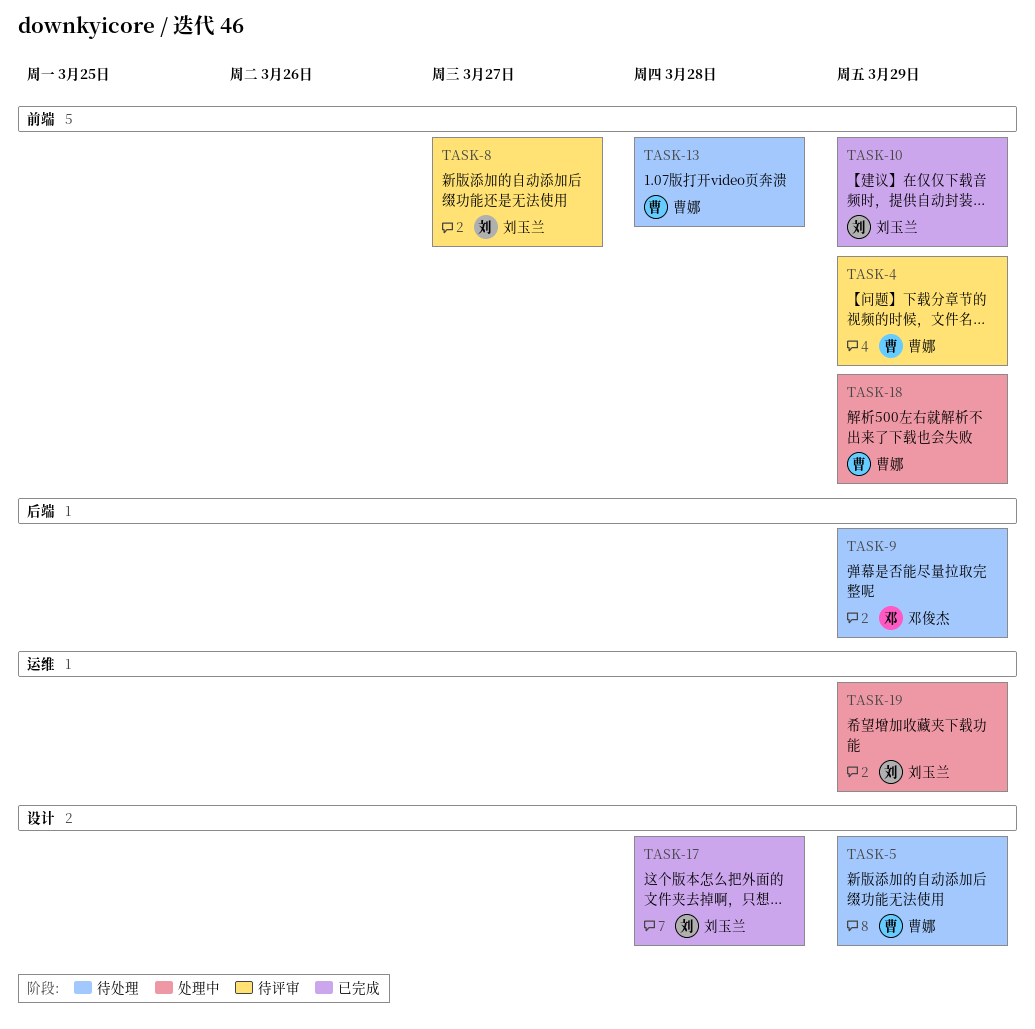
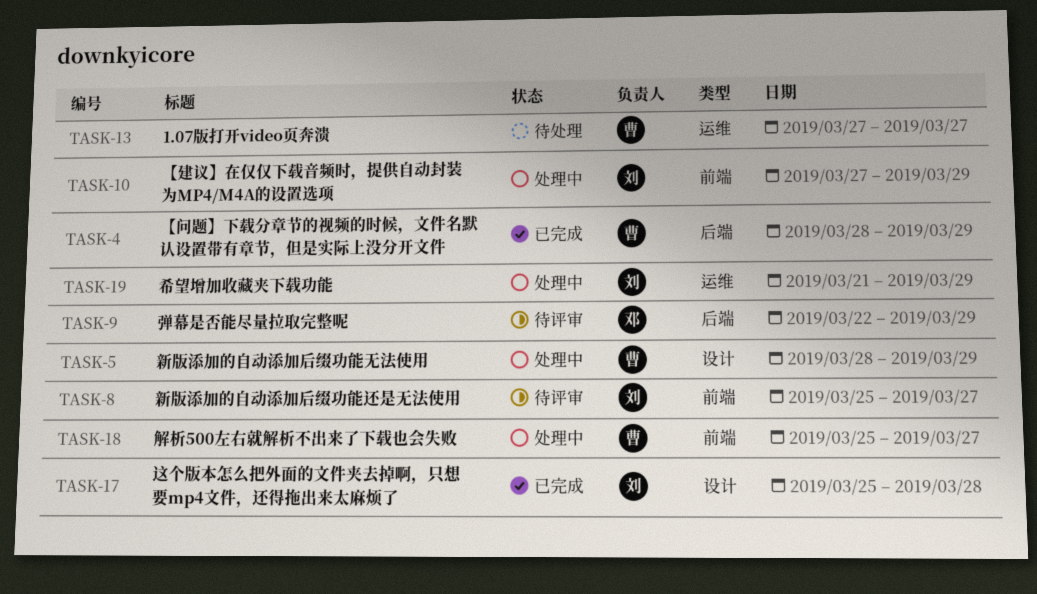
TASK-4, status: 待评审 -> 已完成
TASK-4, label: 前端 -> 后端
TASK-5, status: 待处理 -> 处理中
TASK-9, status: 待处理 -> 待评审
TASK-10, status: 已完成 -> 处理中
TASK-13, label: 前端 -> 运维
TASK-13, due: Mar 28 -> Mar 27
TASK-18, due: Mar 29 -> Mar 27

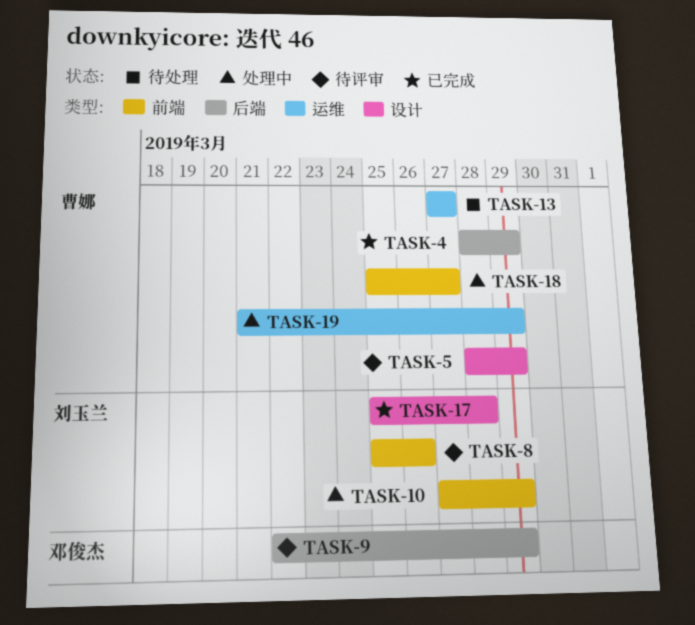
TASK-5, status: 处理中 -> 待评审
TASK-8, due: Mar 27 -> Mar 26
TASK-19, owner: 刘玉兰 -> 曹娜

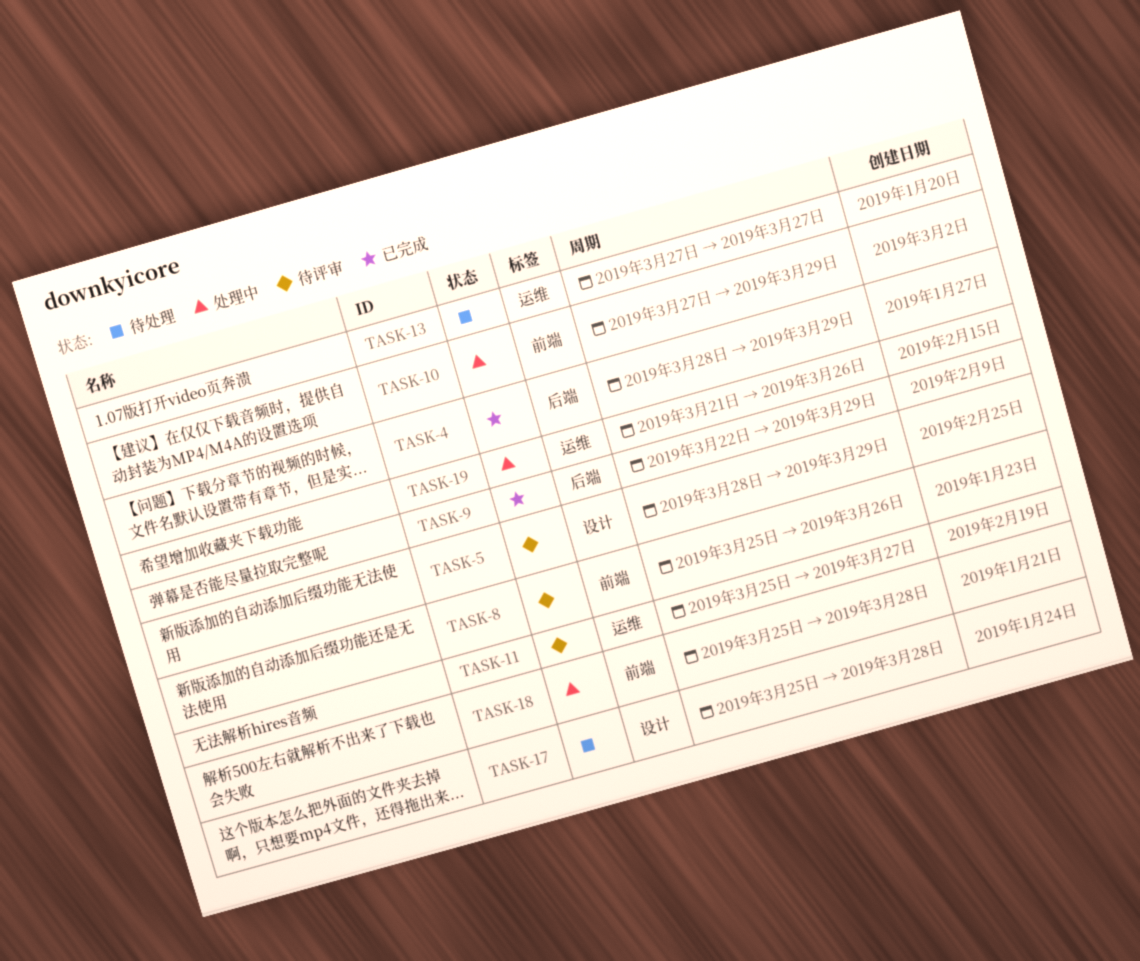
TASK-9, status: 待评审 -> 已完成
TASK-11: none -> present
TASK-17, status: 已完成 -> 待处理
TASK-18, due: Mar 27 -> Mar 28
TASK-19, due: Mar 29 -> Mar 26

